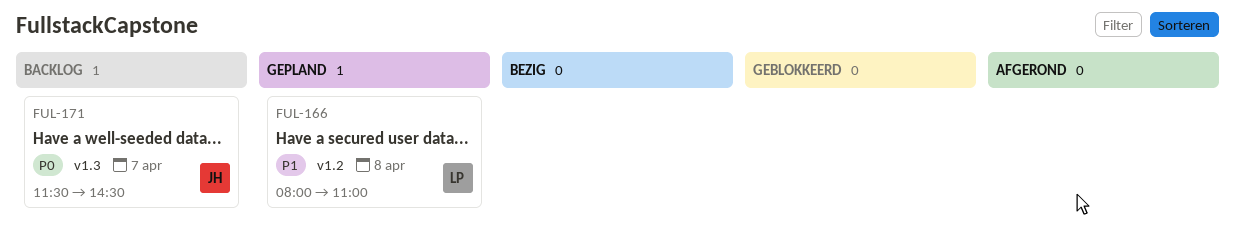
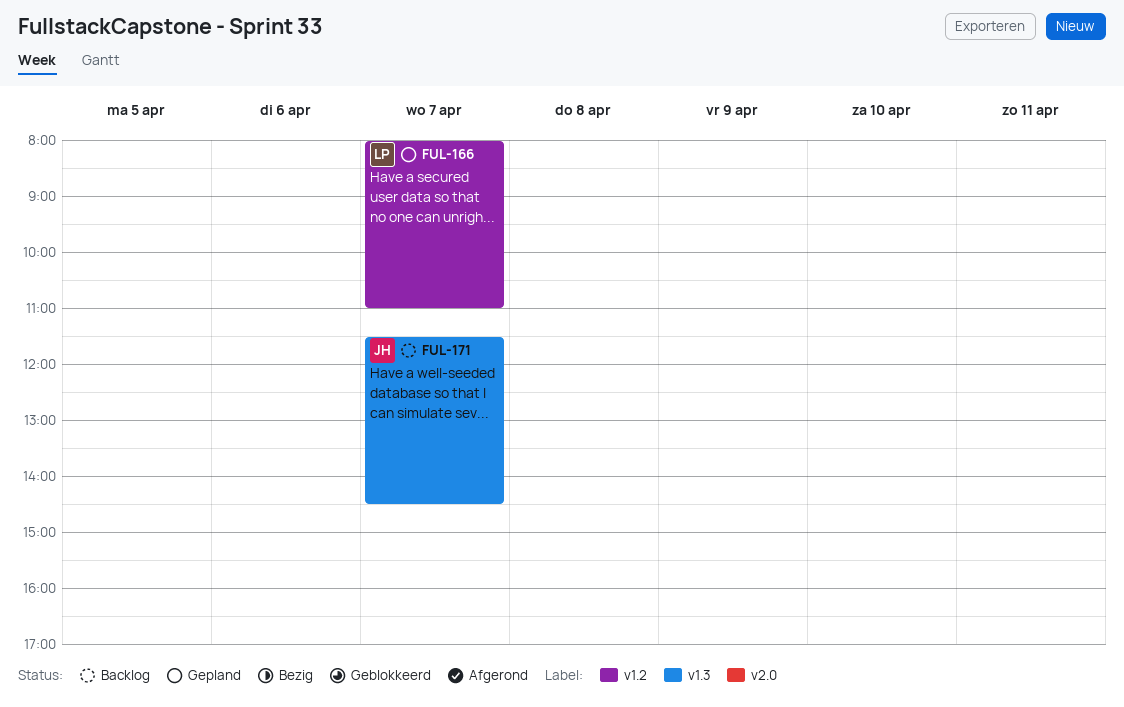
FUL-166, day: Apr 8 -> Apr 7

